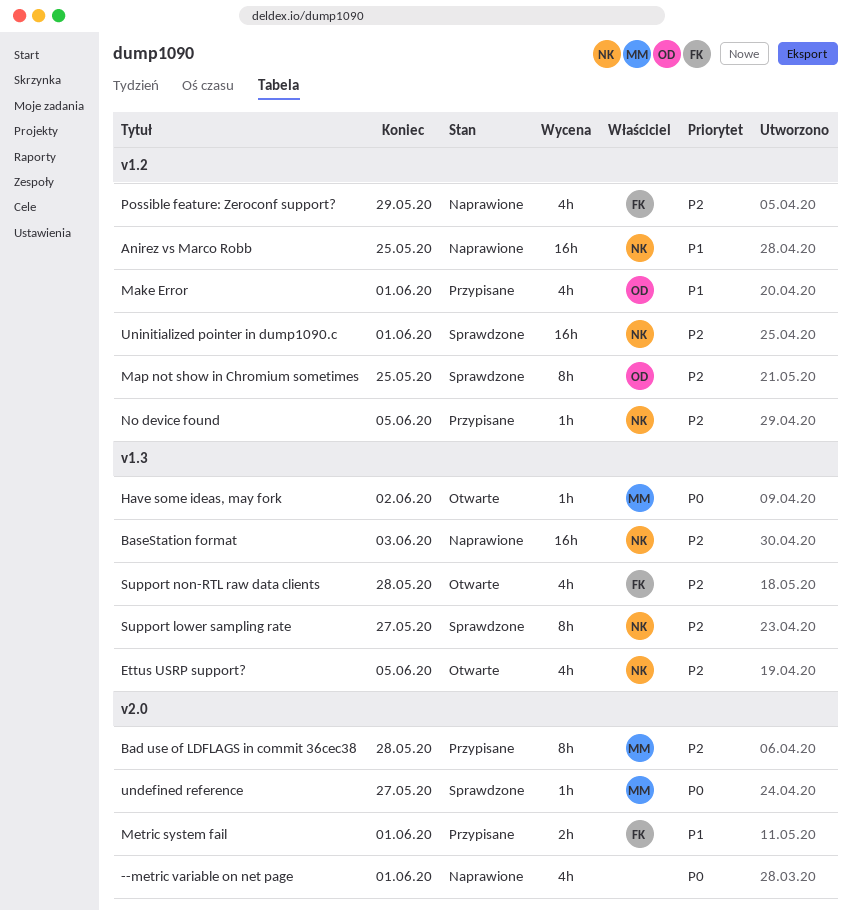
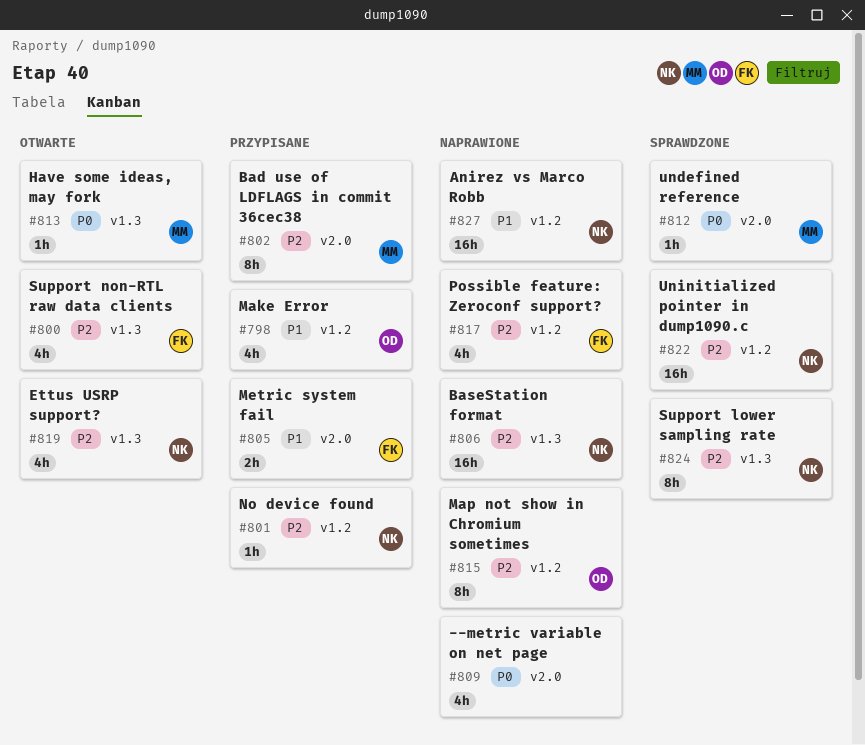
Map not show in Chromium sometimes, status: Sprawdzone -> Naprawione

